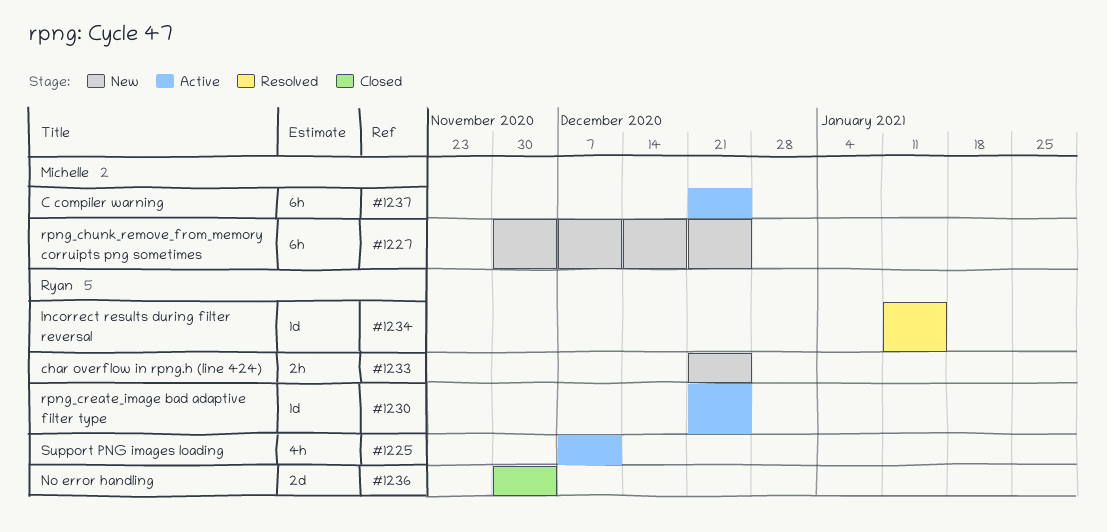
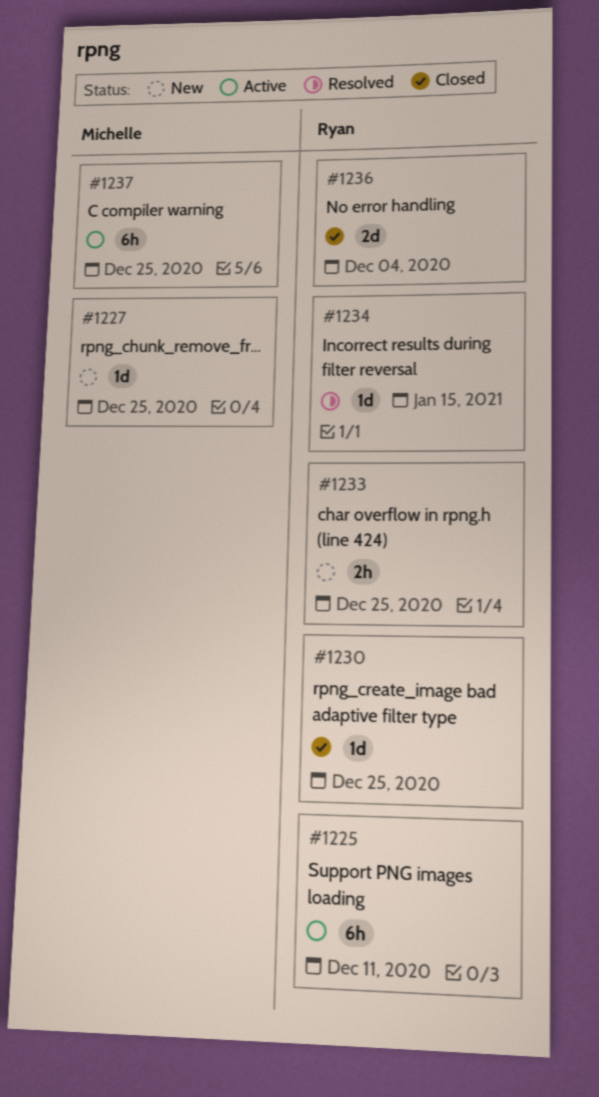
#1225, estimate: 4h -> 6h
#1227, estimate: 6h -> 1d
#1230, status: Active -> Closed

